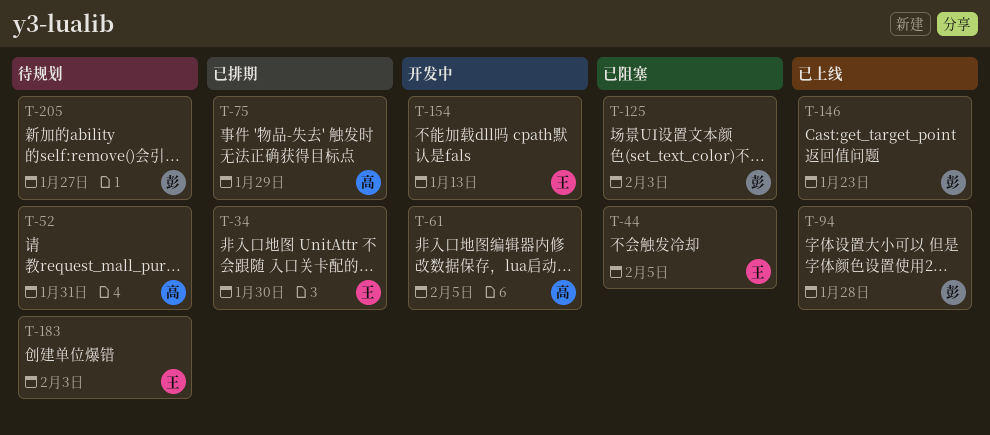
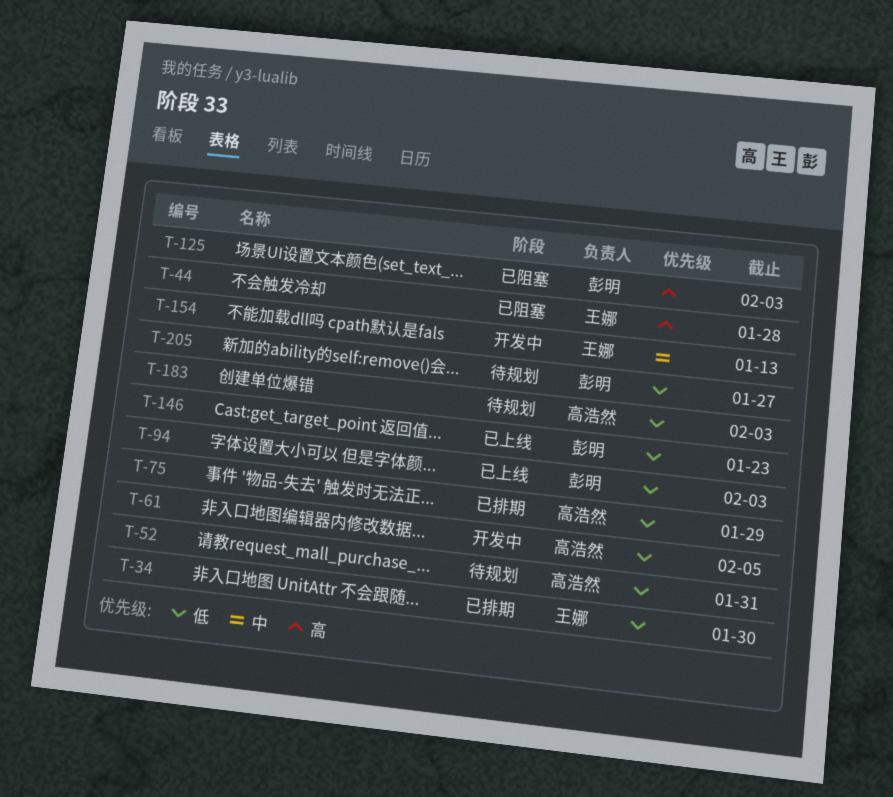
T-44, due: Feb 5 -> Jan 28
T-94, due: Jan 28 -> Feb 3
T-183, owner: 王娜 -> 高浩然

